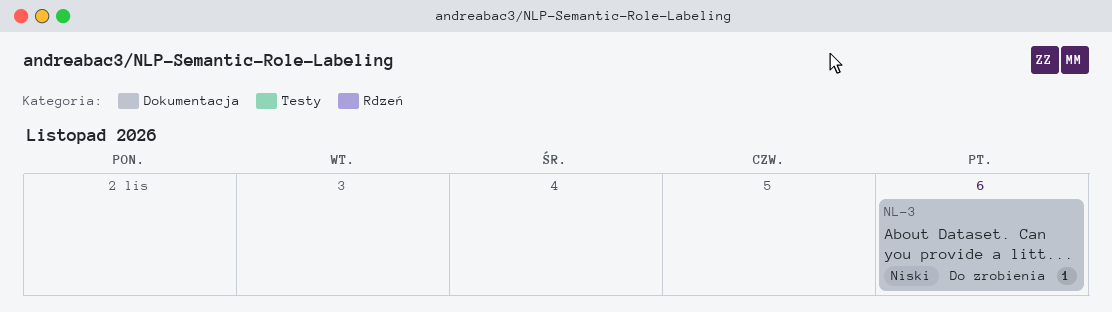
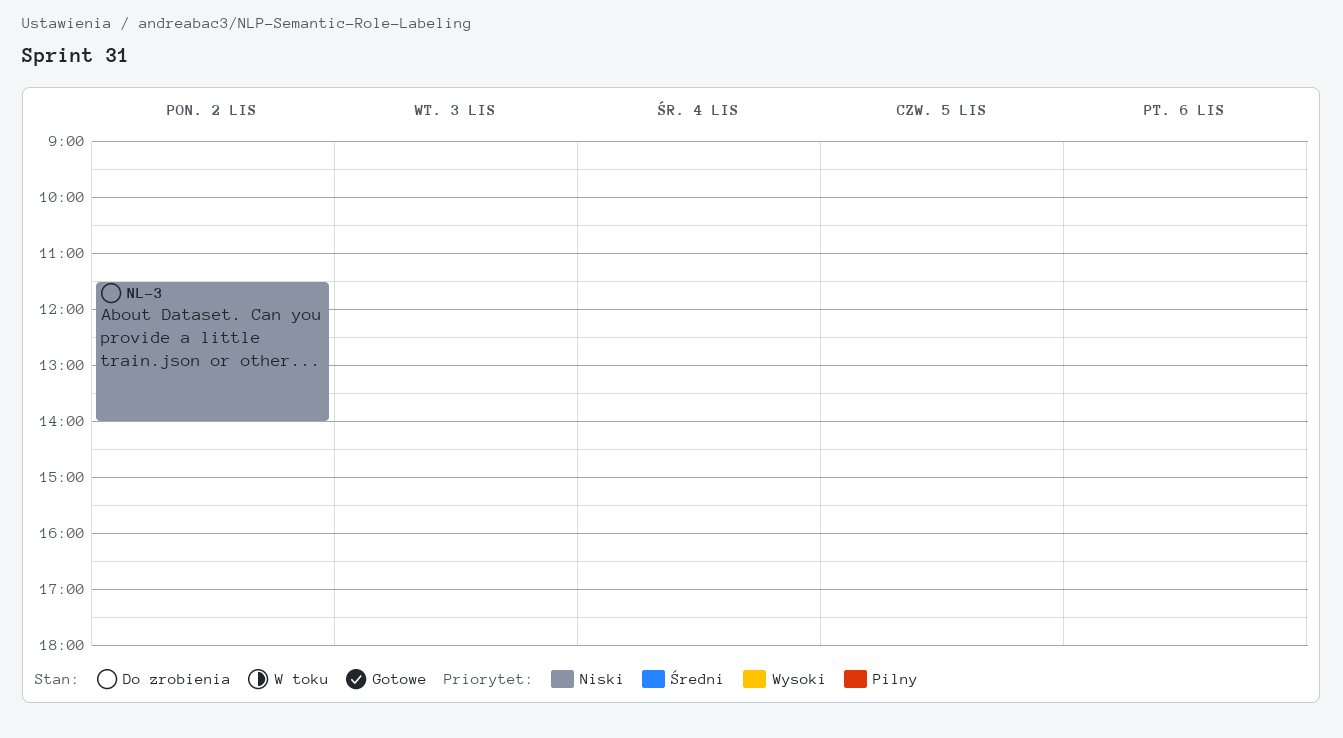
NL-3, day: Nov 6 -> Nov 2

